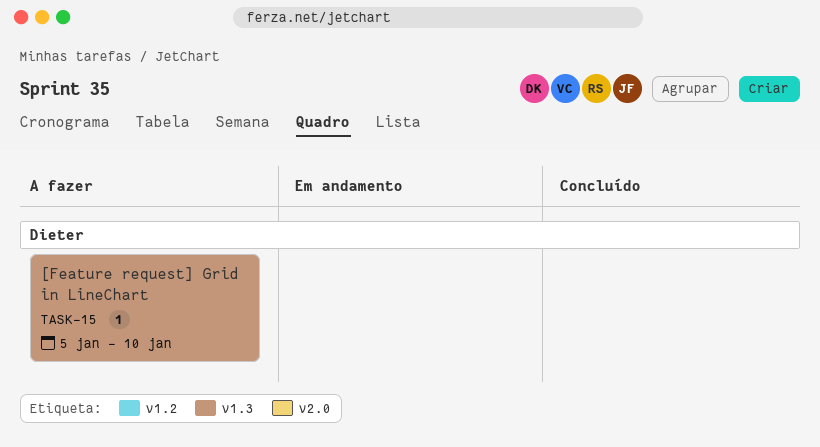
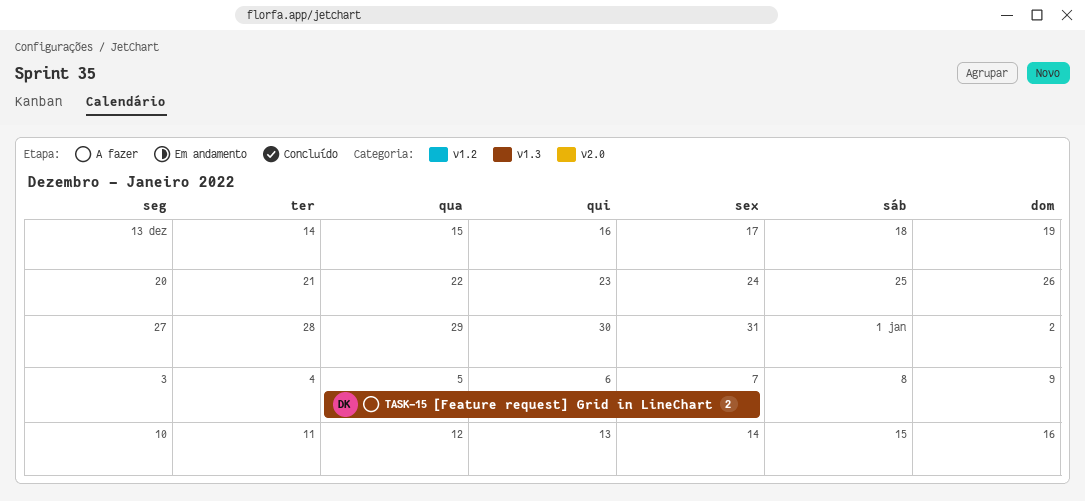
TASK-15, estimate: 1 -> 2
TASK-15, due: Jan 10 -> Jan 7

